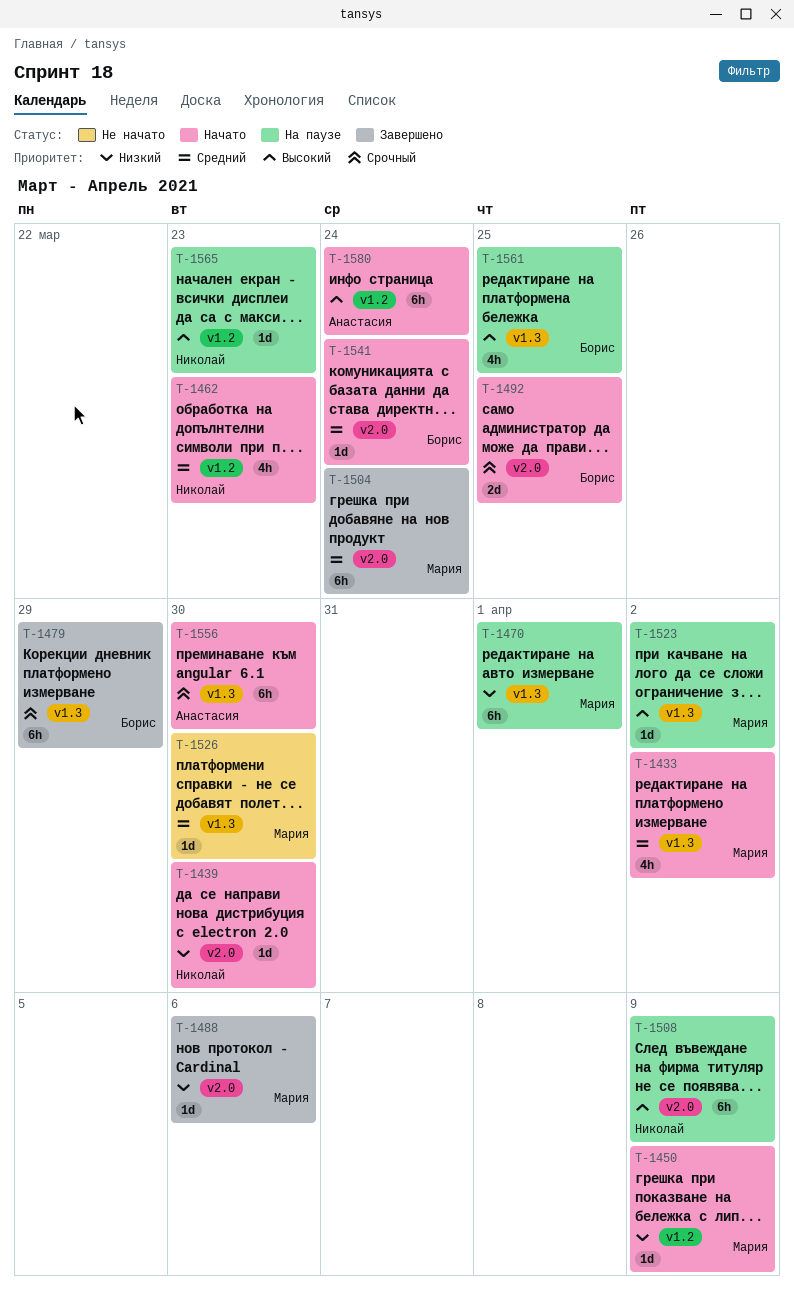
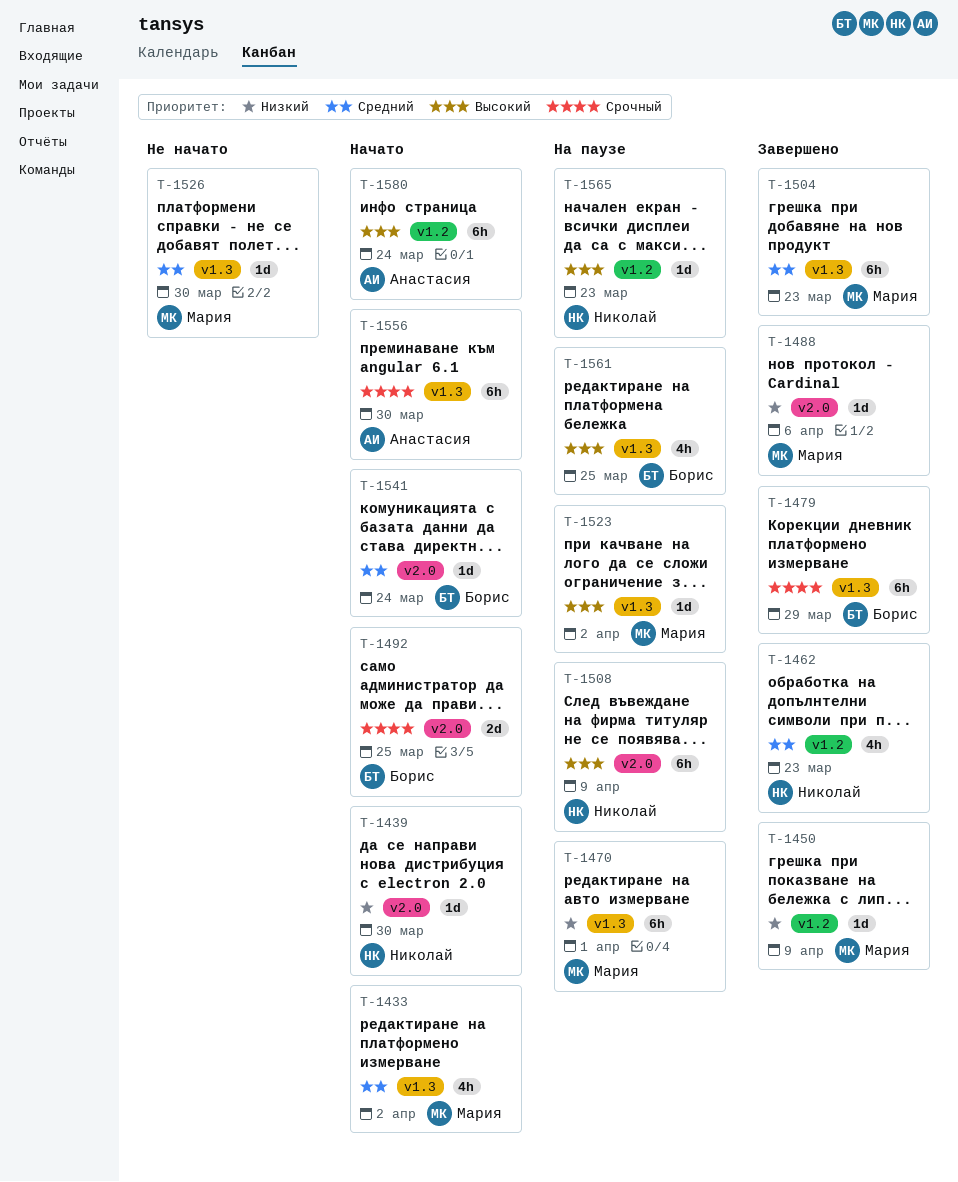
T-1450, status: Начато -> Завершено
T-1462, status: Начато -> Завершено
T-1504, label: v2.0 -> v1.3
T-1504, due: Mar 24 -> Mar 23

